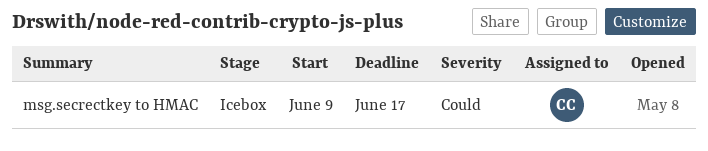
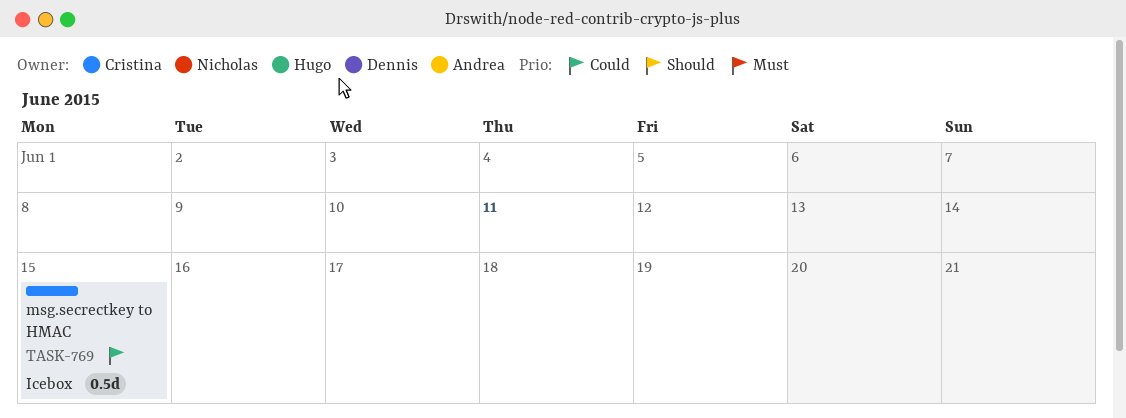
msg.secrectkey to HMAC, due: Jun 17 -> Jun 15

